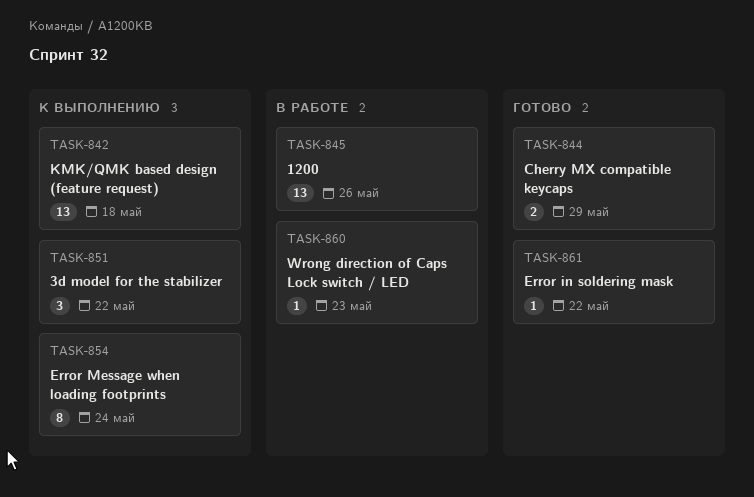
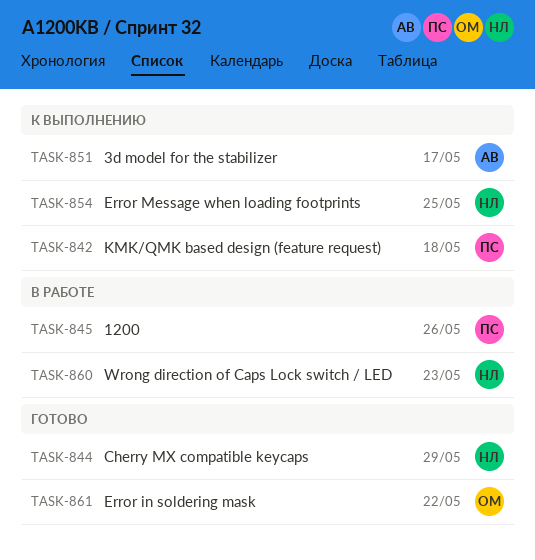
TASK-851, due: May 22 -> May 17
TASK-854, due: May 24 -> May 25

